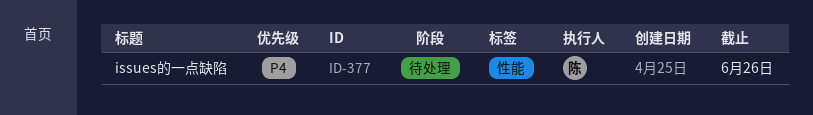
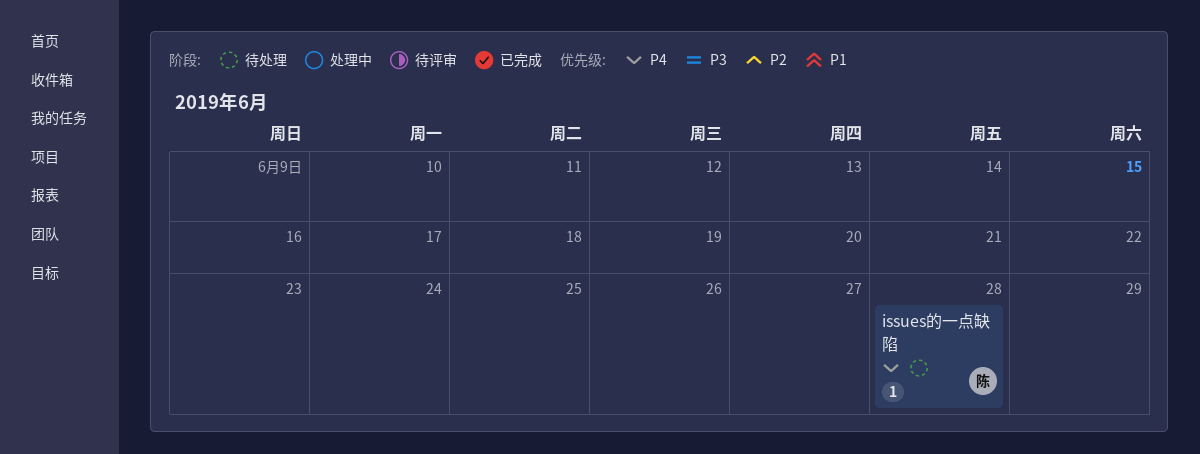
issues的一点缺陷, due: Jun 26 -> Jun 28

